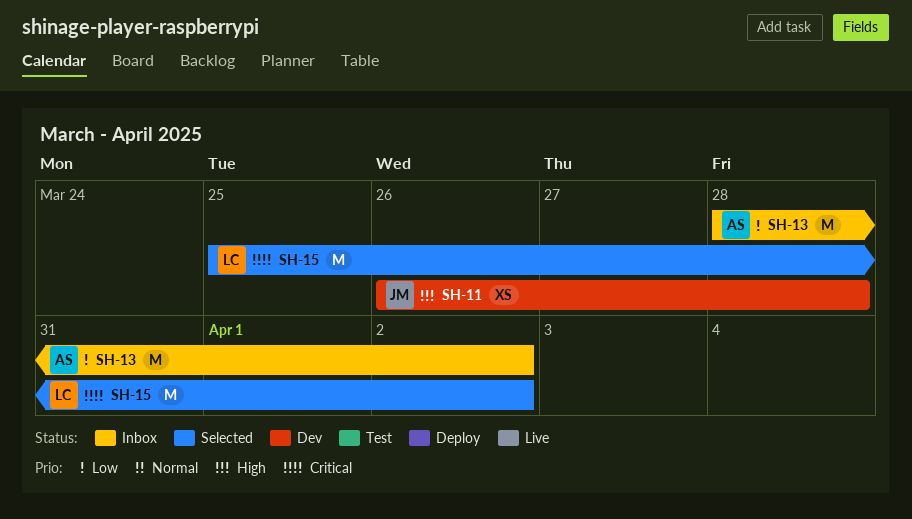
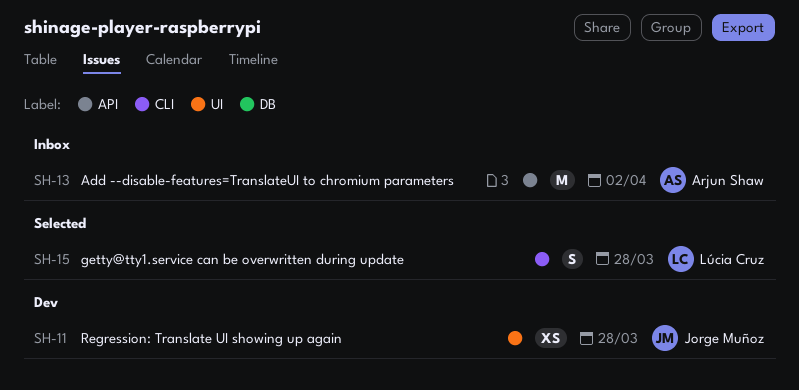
SH-15, estimate: M -> S
SH-15, due: Apr 2 -> Mar 28

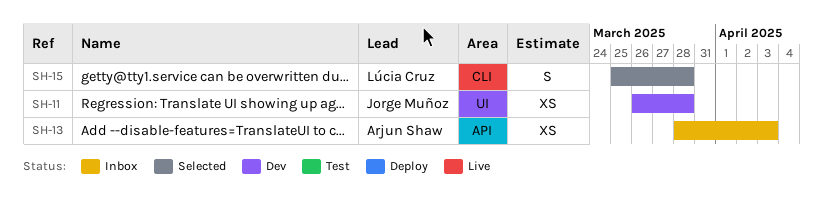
SH-13, estimate: M -> XS
SH-13, due: Apr 2 -> Apr 3

